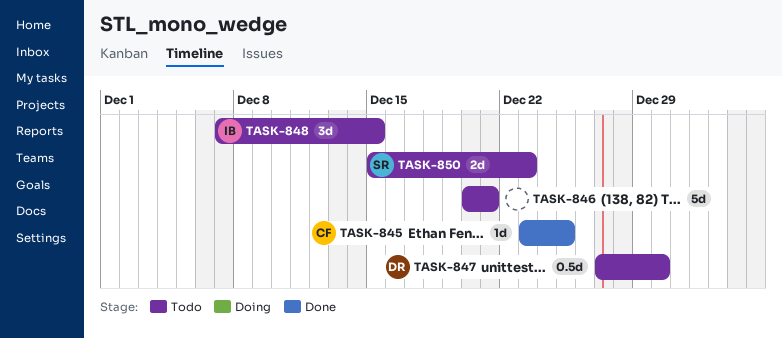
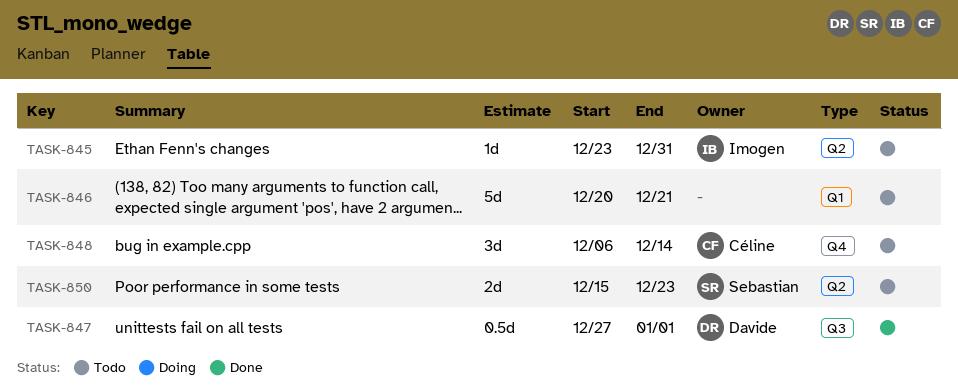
TASK-845, status: Done -> Todo
TASK-845, owner: Céline -> Imogen
TASK-845, due: Dec 25 -> Dec 31
TASK-847, status: Todo -> Done
TASK-847, due: Dec 30 -> Jan 1
TASK-848, owner: Imogen -> Céline
TASK-848, start: Dec 7 -> Dec 6
TASK-848, due: Dec 15 -> Dec 14

